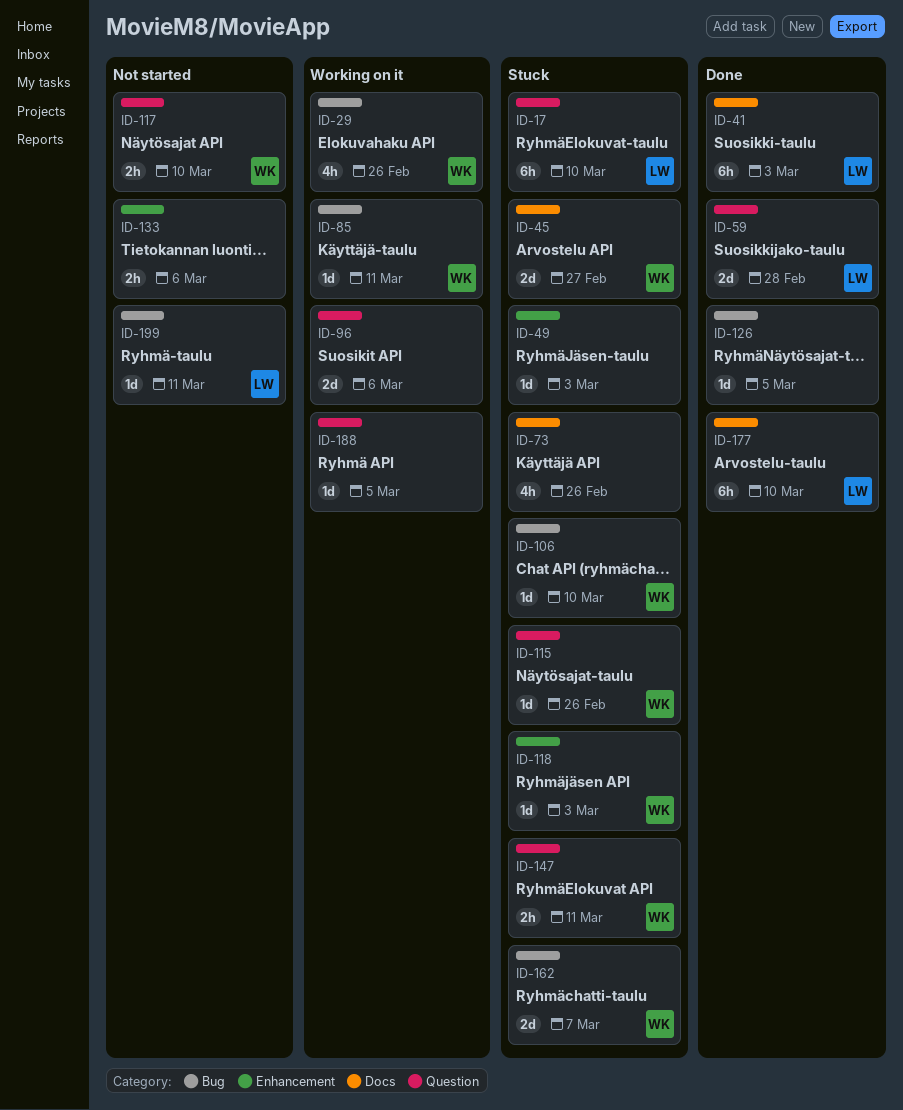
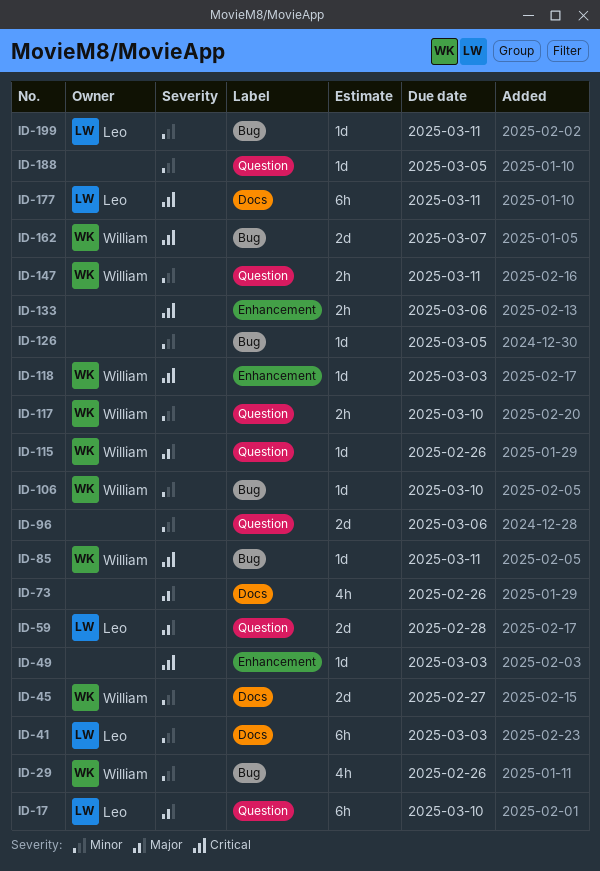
ID-177, due: Mar 10 -> Mar 11

